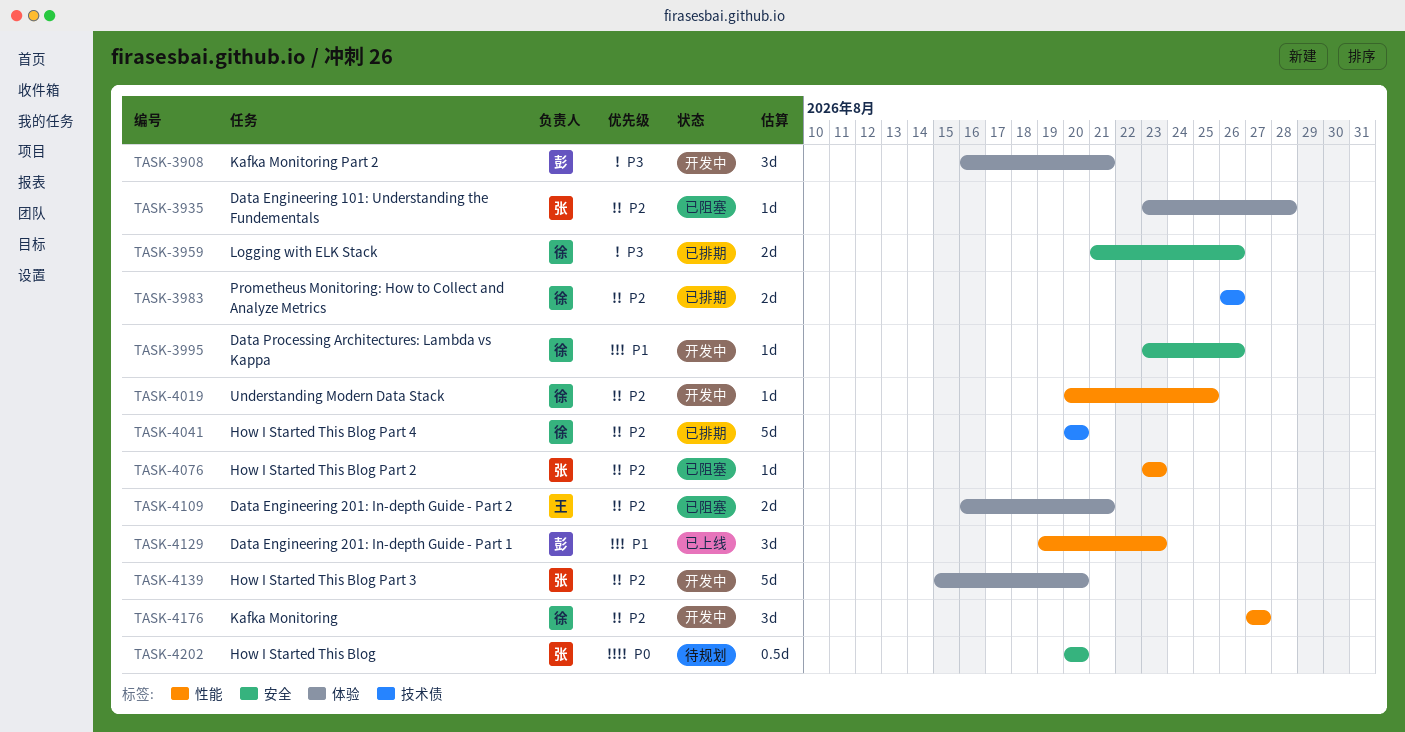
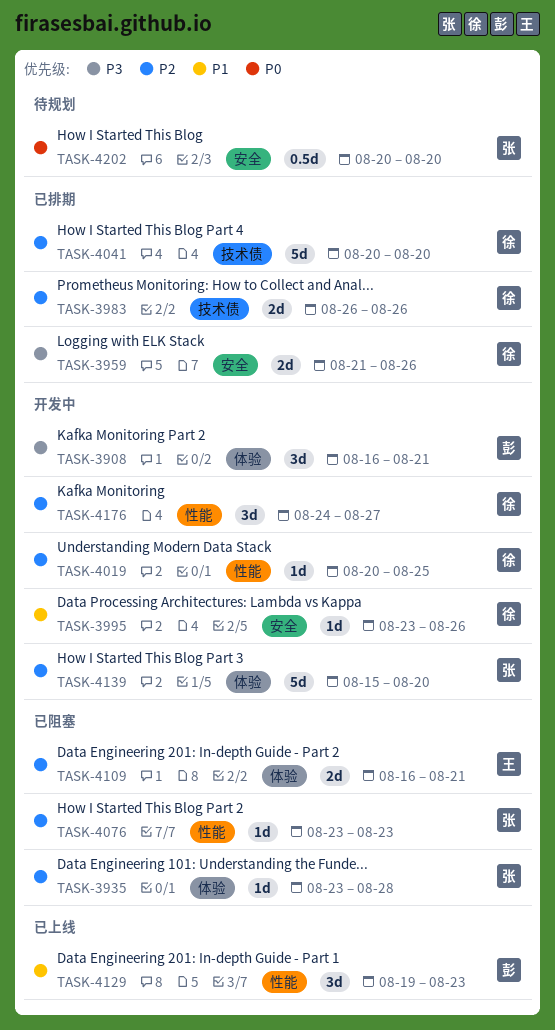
TASK-4176, start: Aug 27 -> Aug 24

